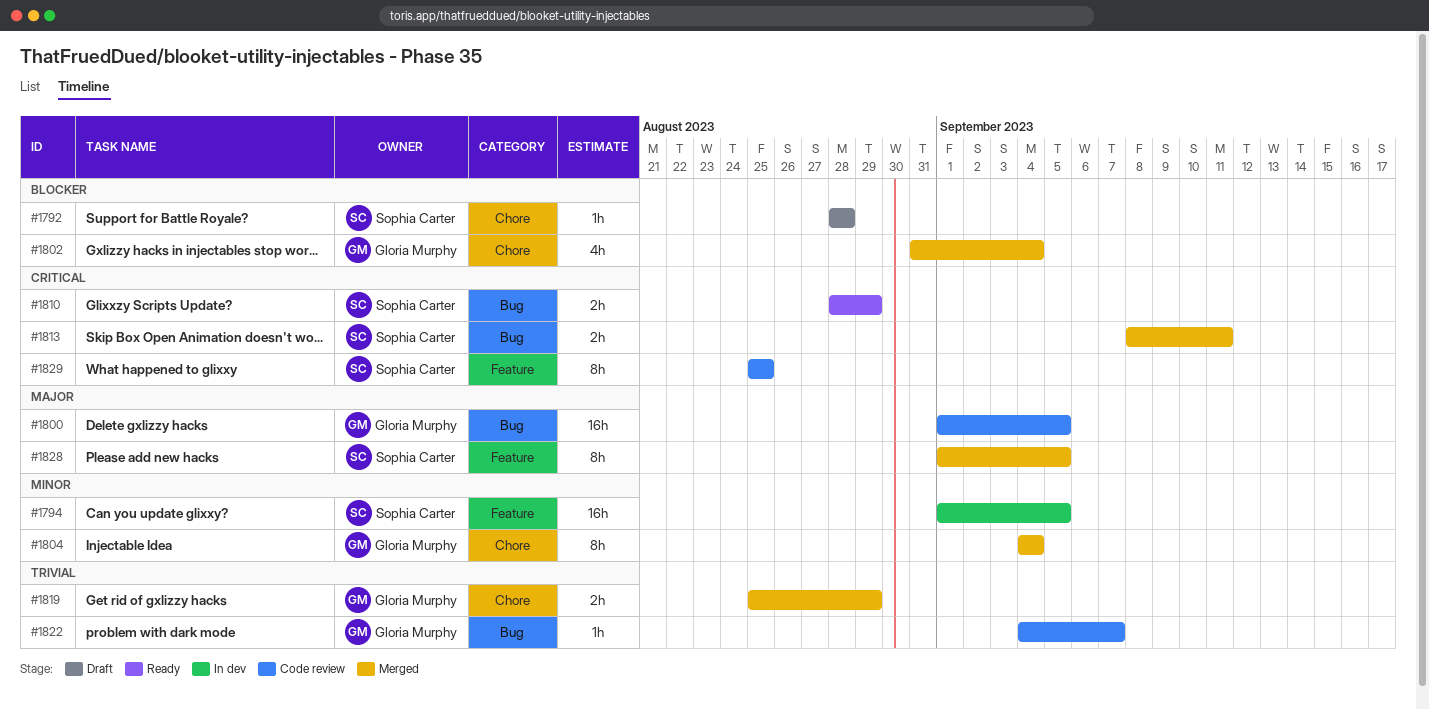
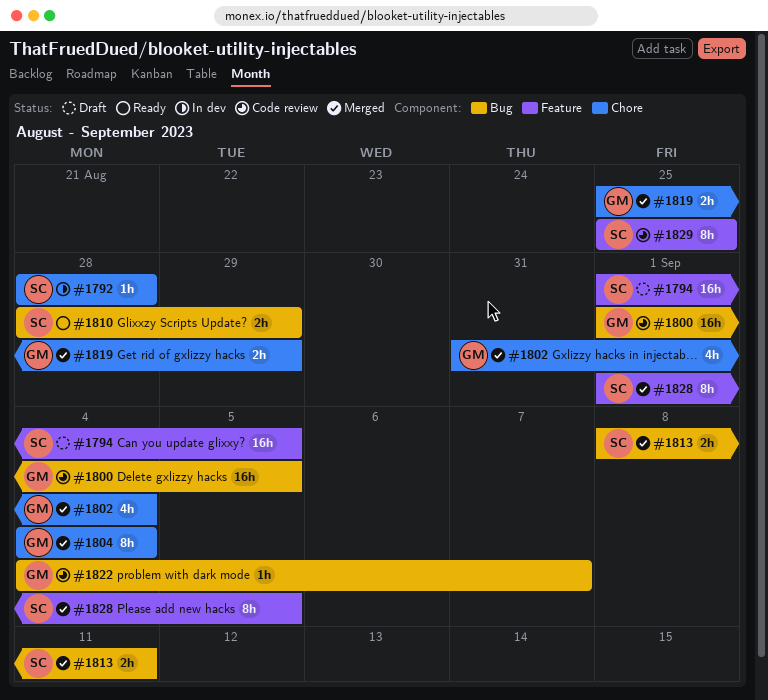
#1792, status: Draft -> In dev
#1794, status: In dev -> Draft

